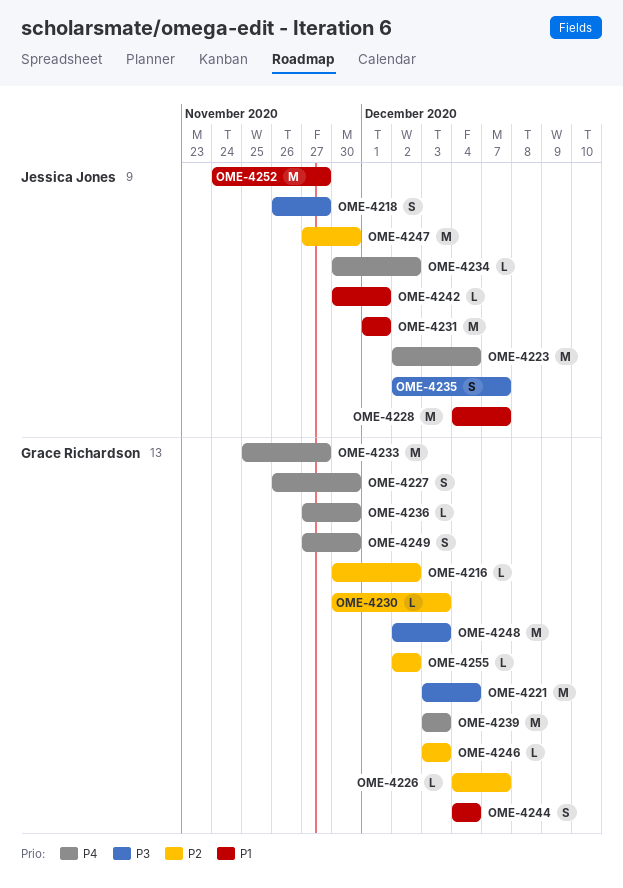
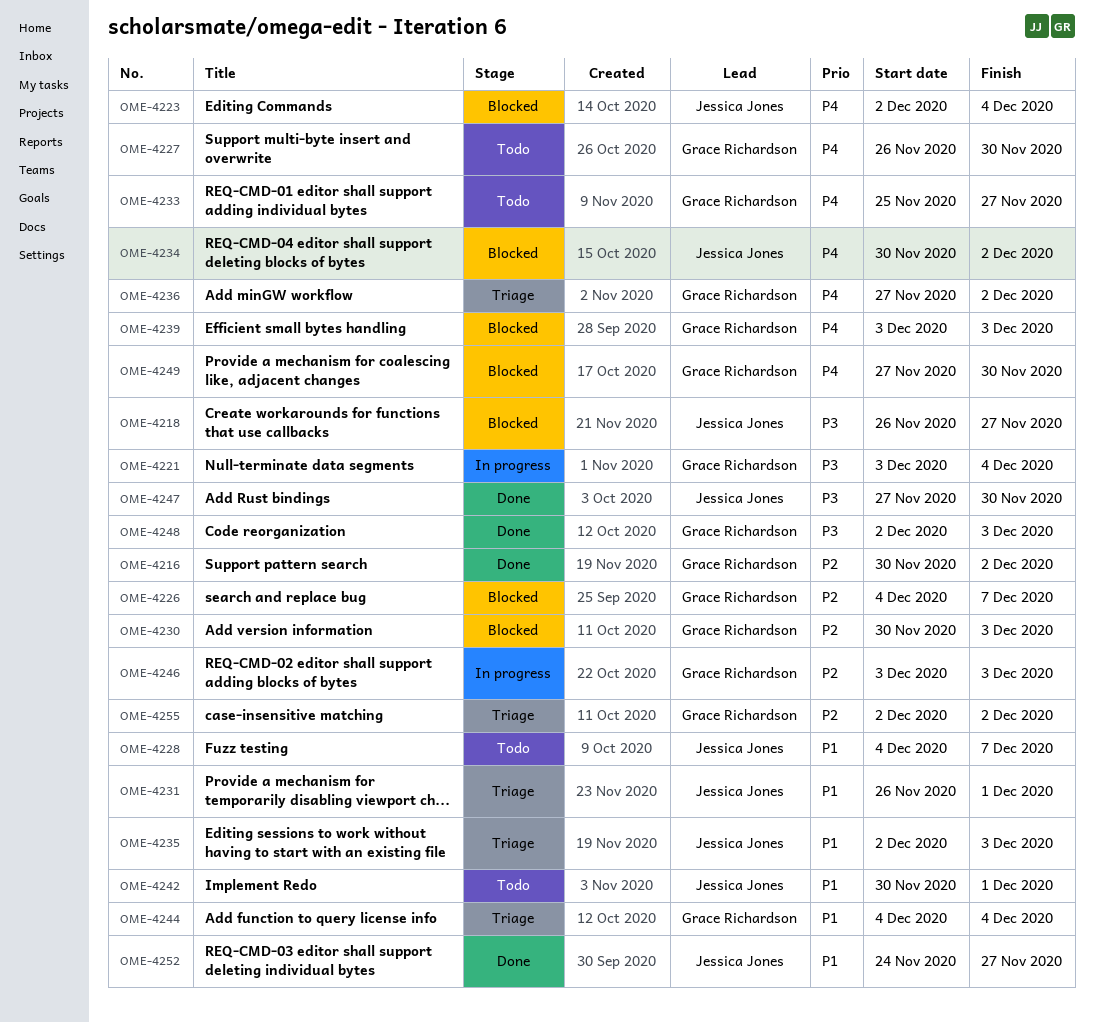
OME-4231, start: Dec 1 -> Nov 26
OME-4235, priority: P3 -> P1
OME-4235, due: Dec 7 -> Dec 3
OME-4236, due: Nov 30 -> Dec 2
OME-4247, priority: P2 -> P3

